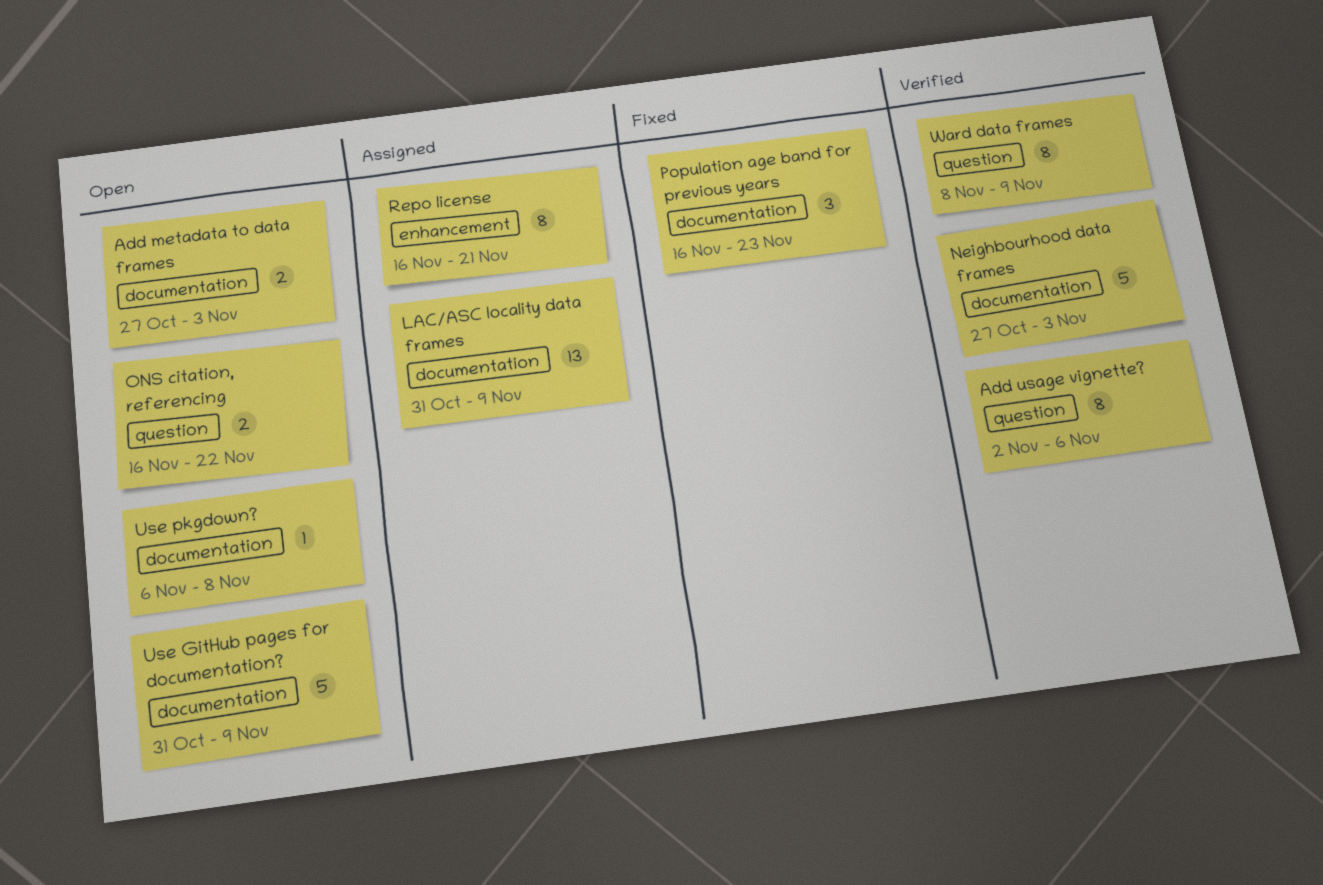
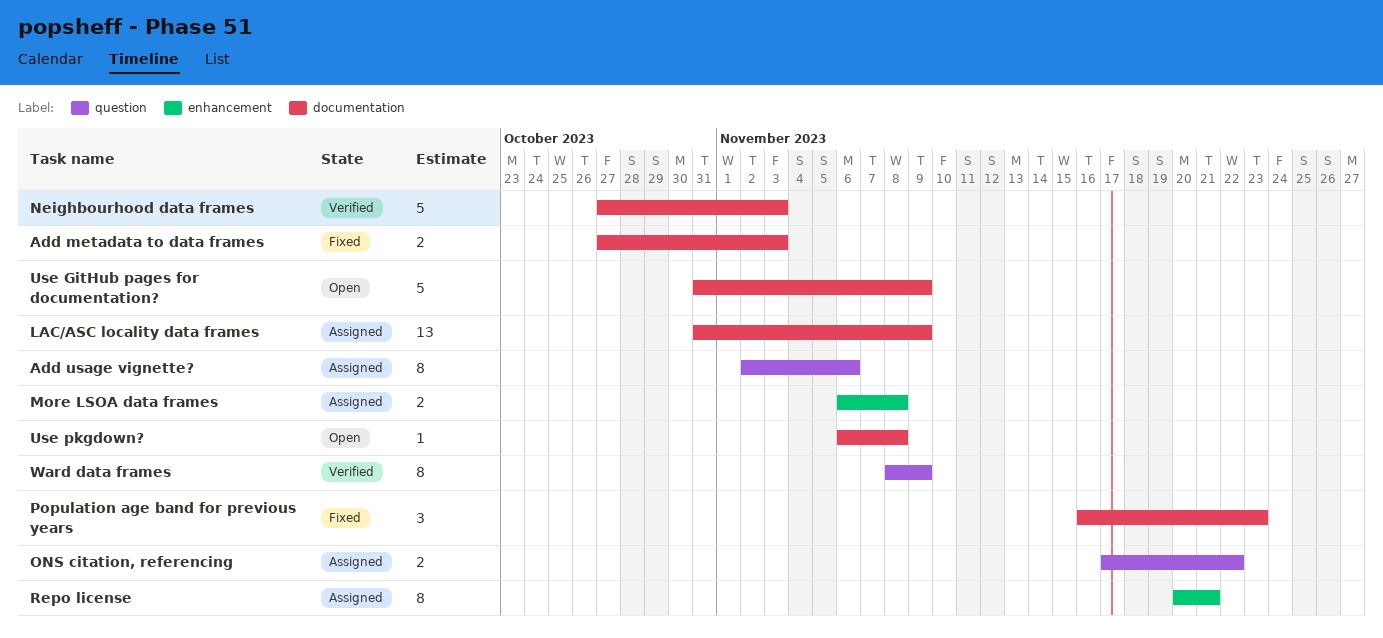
Add metadata to data frames, status: Open -> Fixed
Add usage vignette?, status: Verified -> Assigned
More LSOA data frames: none -> present
ONS citation, referencing, status: Open -> Assigned
ONS citation, referencing, start: Nov 16 -> Nov 17
Repo license, start: Nov 16 -> Nov 20

